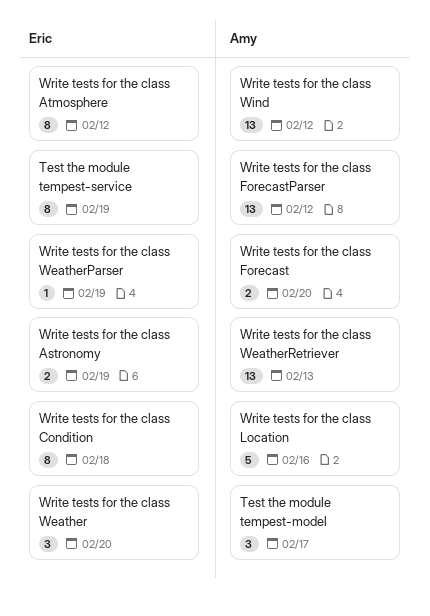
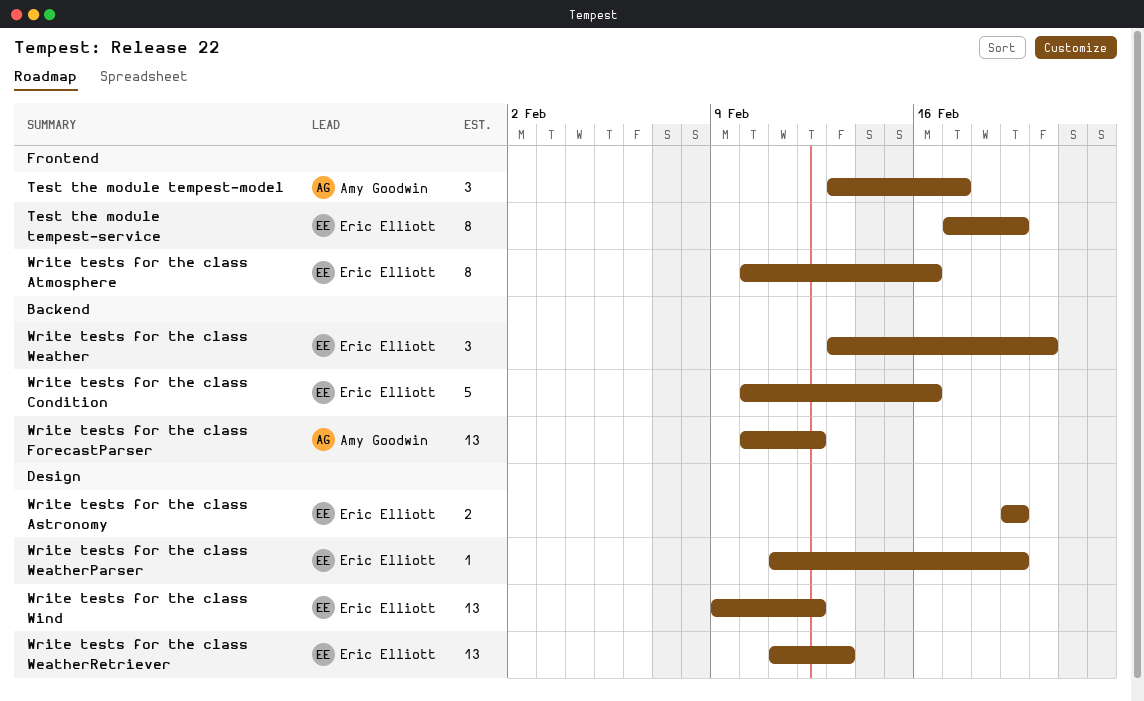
Write tests for the class Atmosphere, due: Feb 12 -> Feb 16
Write tests for the class Condition, estimate: 8 -> 5
Write tests for the class Condition, due: Feb 18 -> Feb 16
Write tests for the class Forecast: present -> none
Write tests for the class Location: present -> none
Write tests for the class WeatherRetriever, owner: Amy Goodwin -> Eric Elliott
Write tests for the class Wind, owner: Amy Goodwin -> Eric Elliott

